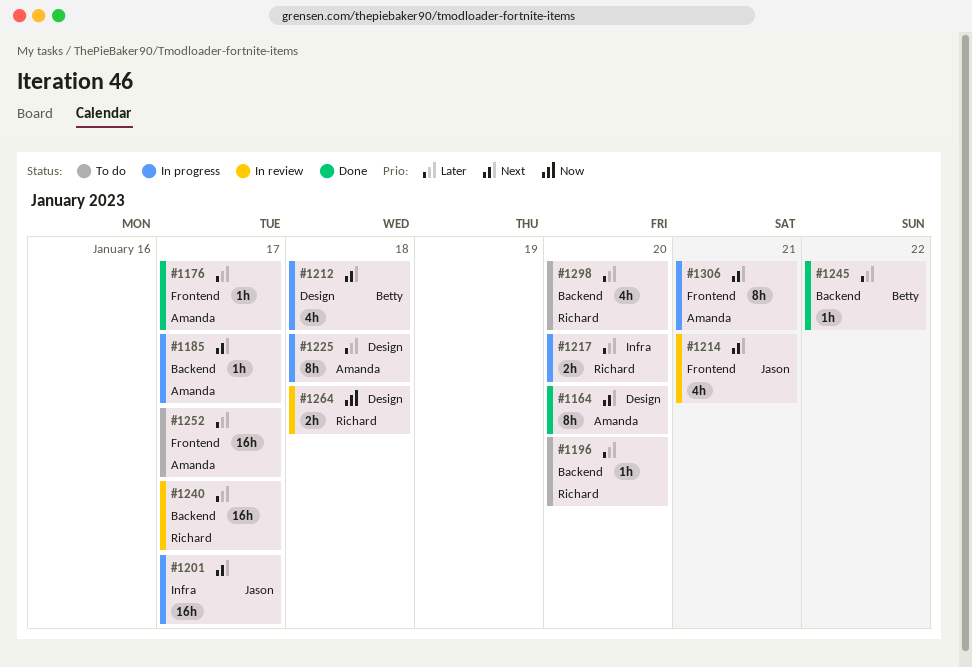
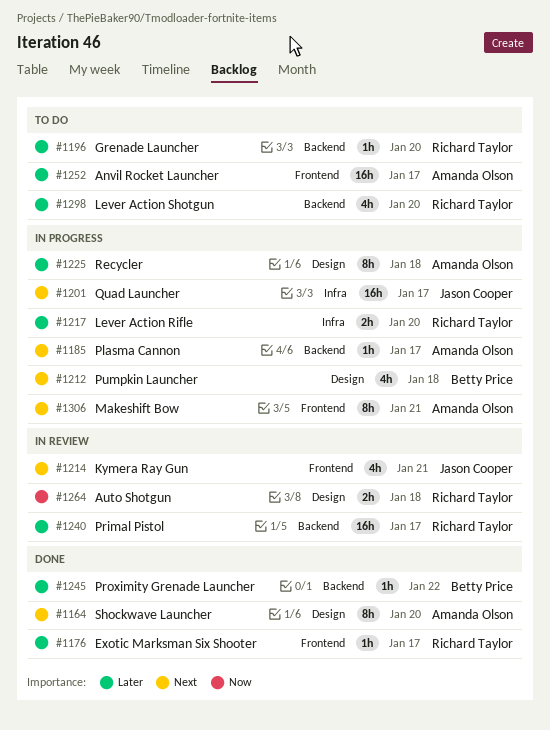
#1176, owner: Amanda Olson -> Richard Taylor

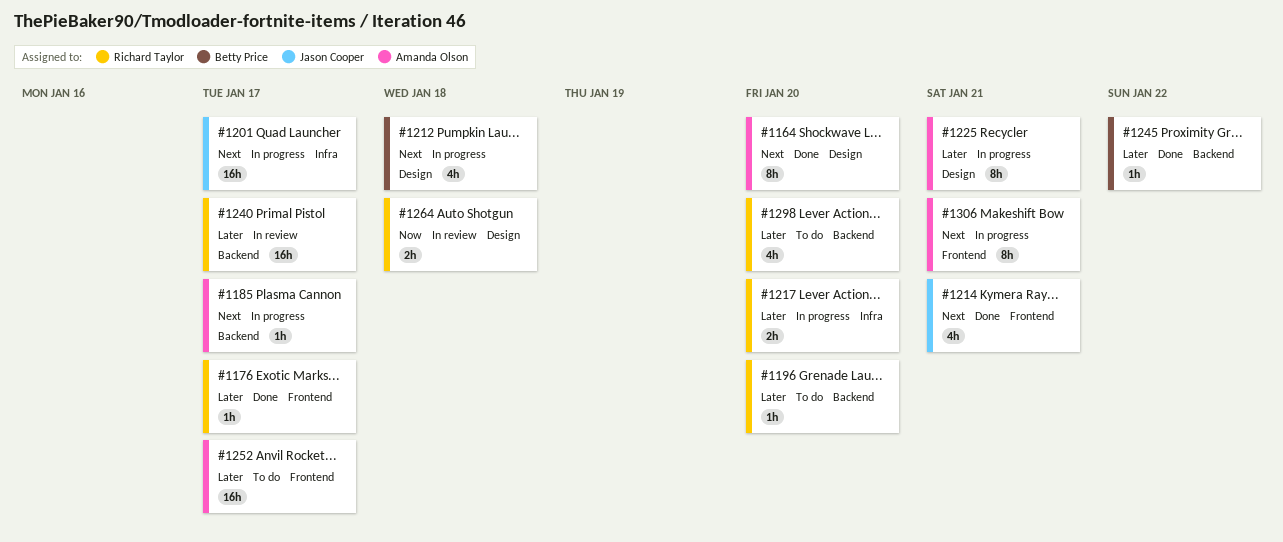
#1214, status: In review -> Done
#1225, due: Jan 18 -> Jan 21

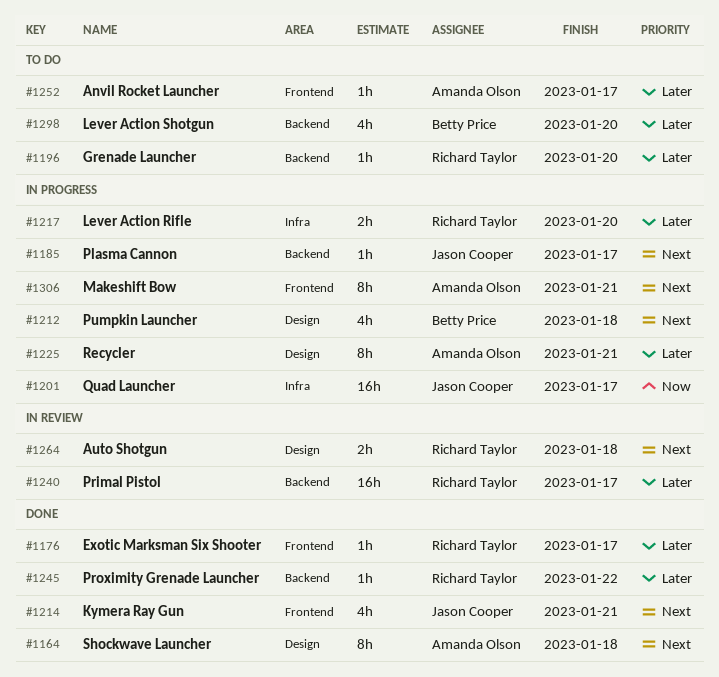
#1164, due: Jan 20 -> Jan 18
#1185, owner: Amanda Olson -> Jason Cooper
#1201, priority: Next -> Now
#1245, owner: Betty Price -> Richard Taylor
#1252, estimate: 16h -> 1h
#1264, priority: Now -> Next
#1298, owner: Richard Taylor -> Betty Price

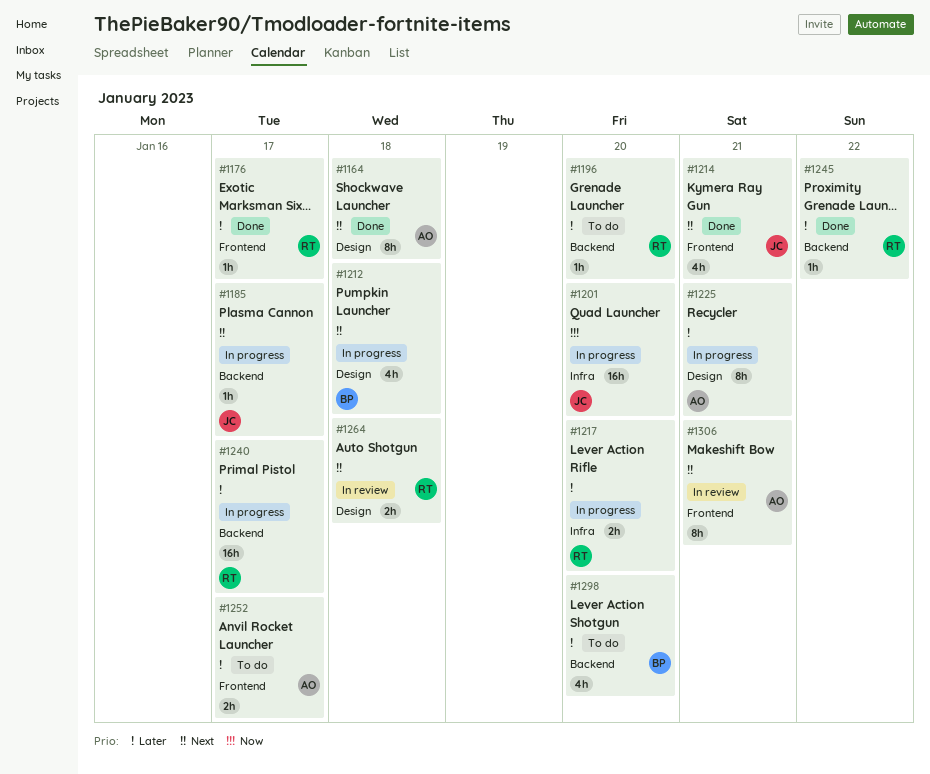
#1201, due: Jan 17 -> Jan 20
#1240, status: In review -> In progress
#1252, estimate: 1h -> 2h
#1306, status: In progress -> In review

